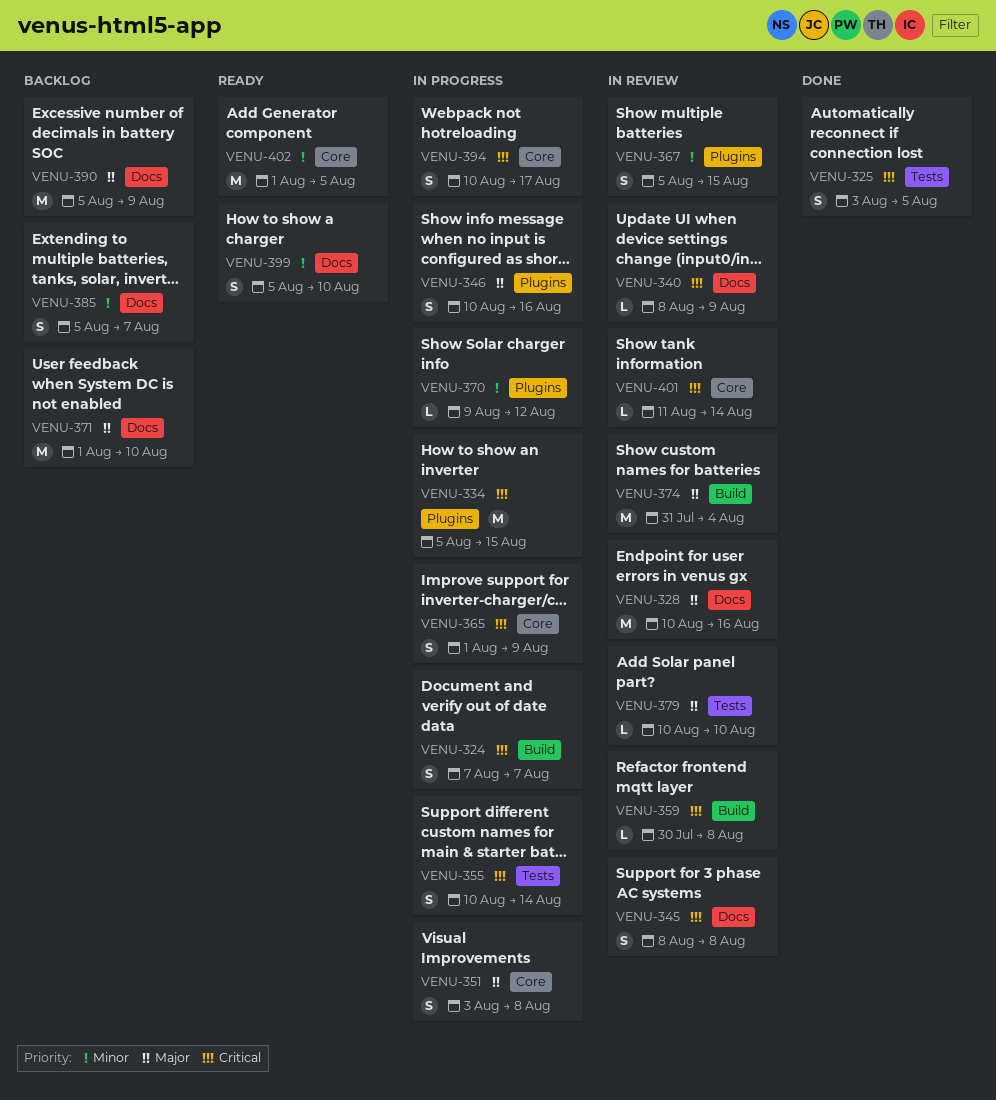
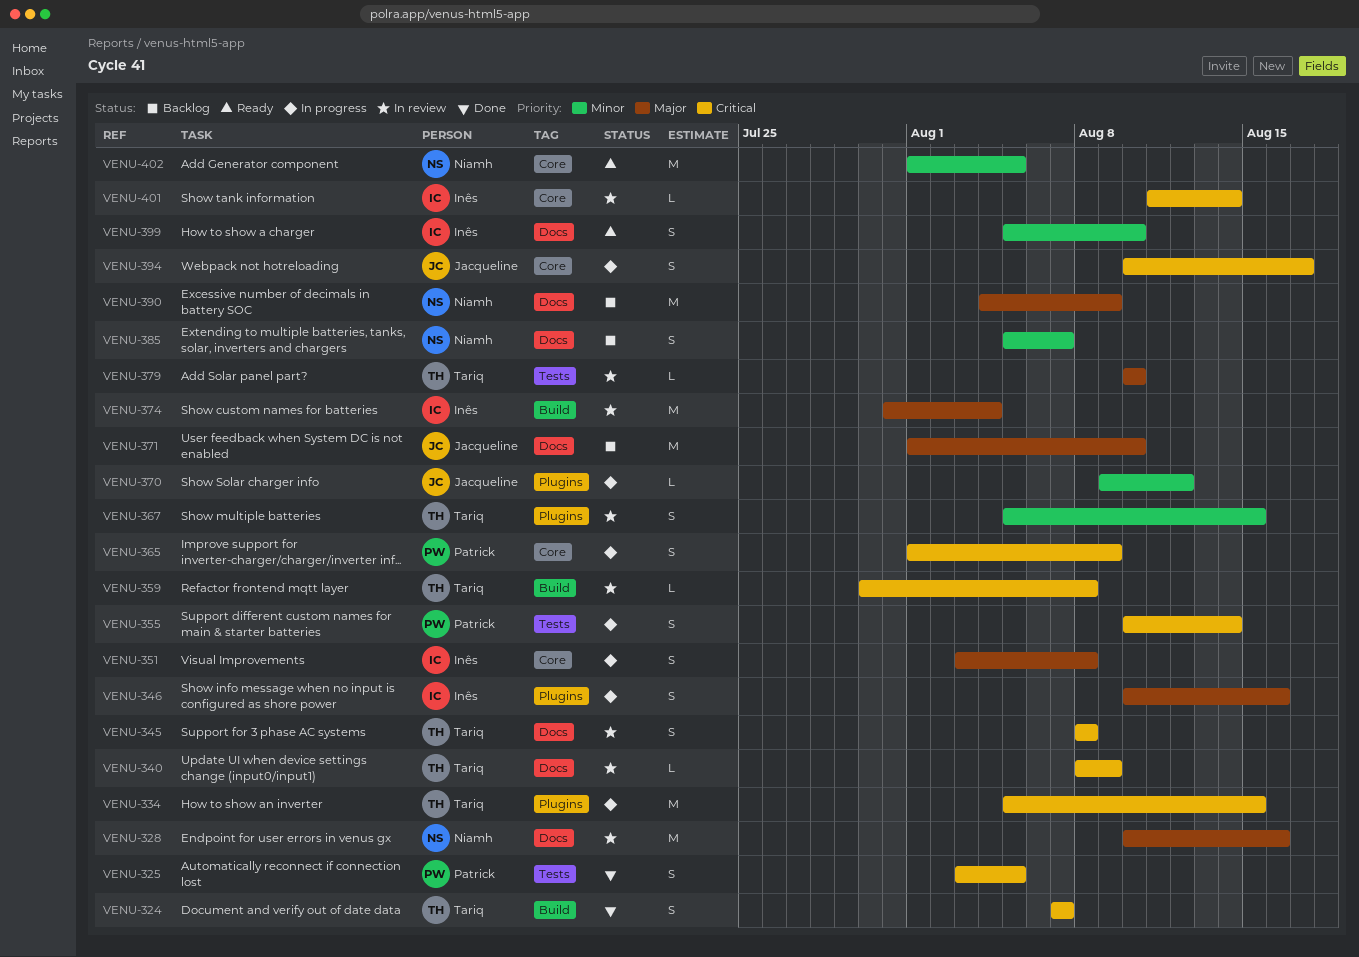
VENU-324, status: In progress -> Done
VENU-390, start: Aug 5 -> Aug 4

